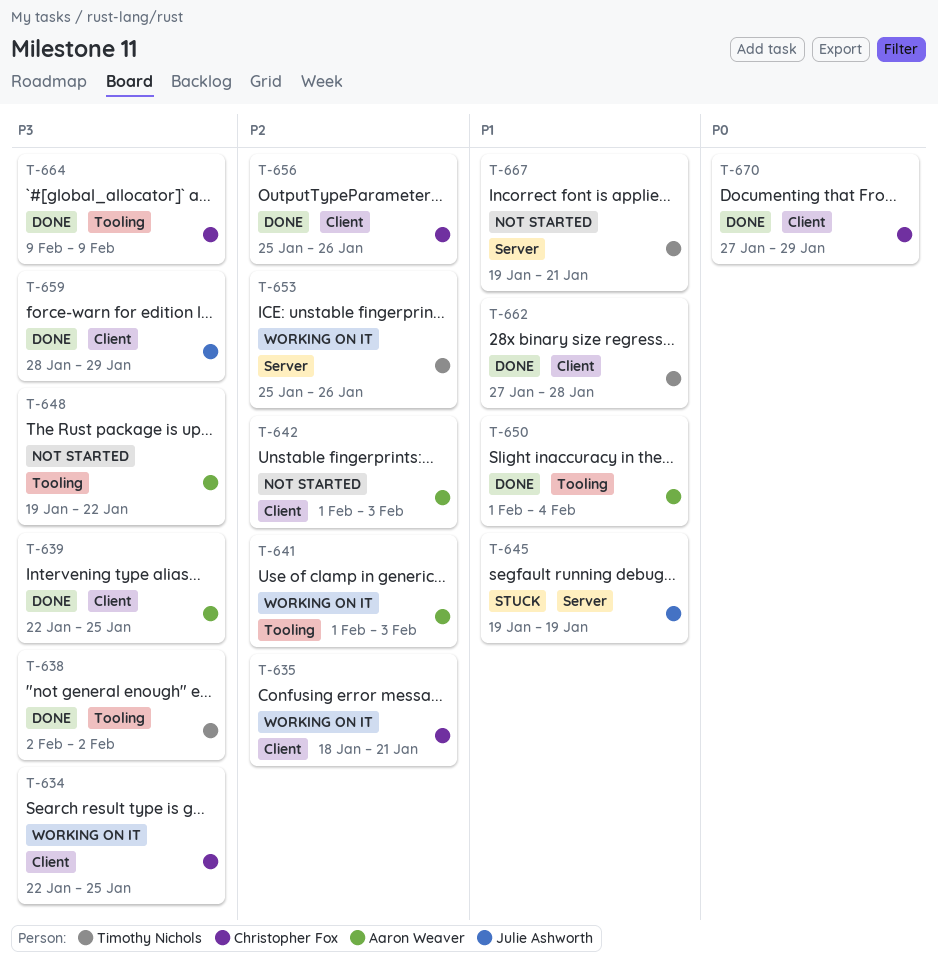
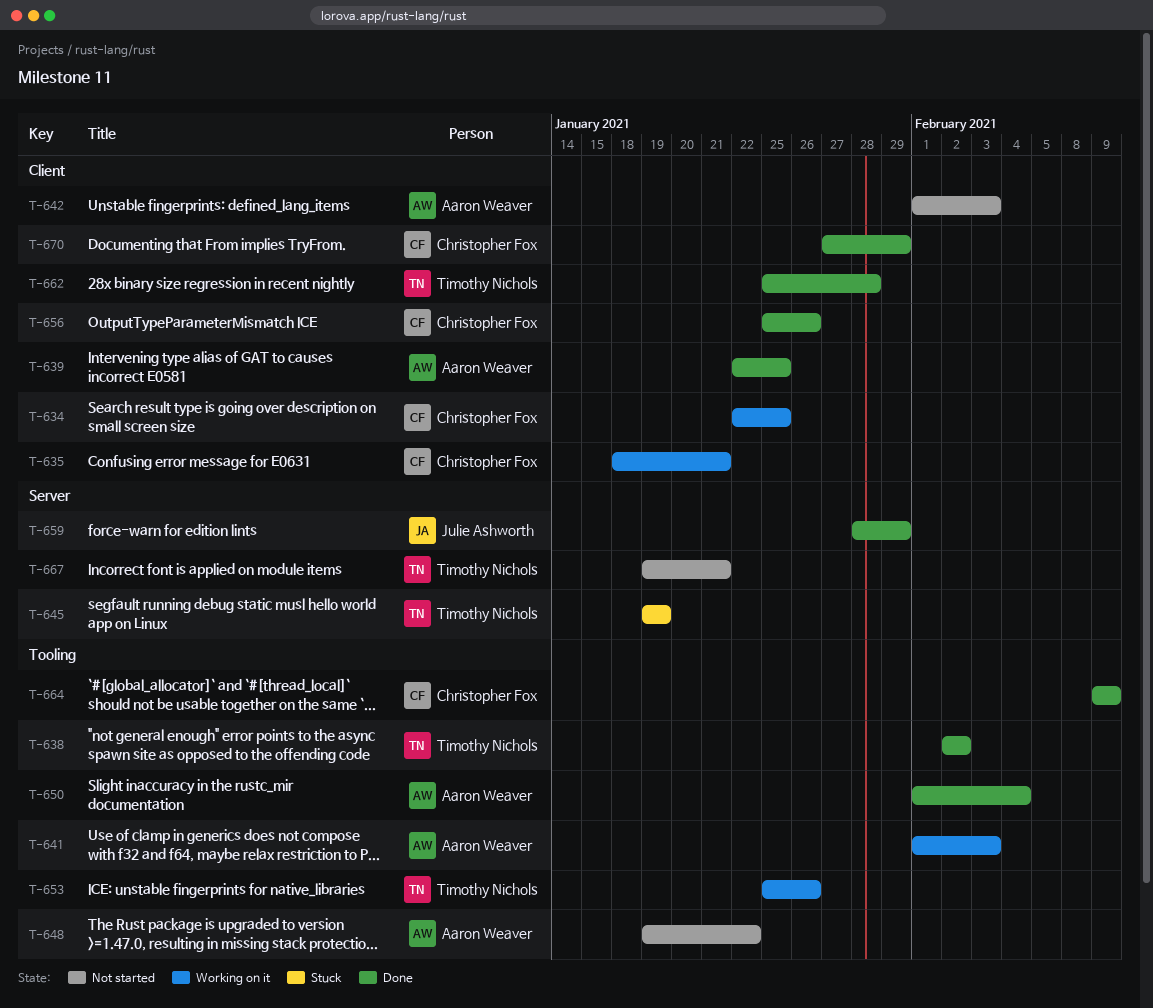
T-645, owner: Julie Ashworth -> Timothy Nichols
T-653, label: Server -> Tooling
T-659, label: Client -> Server
T-662, start: Jan 27 -> Jan 25

